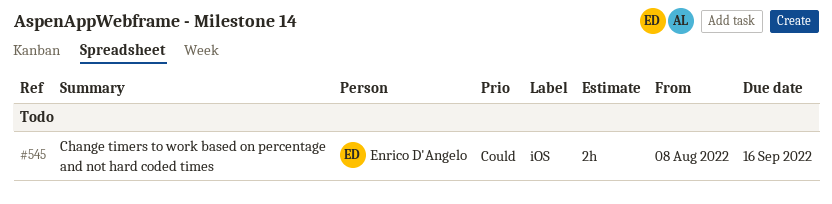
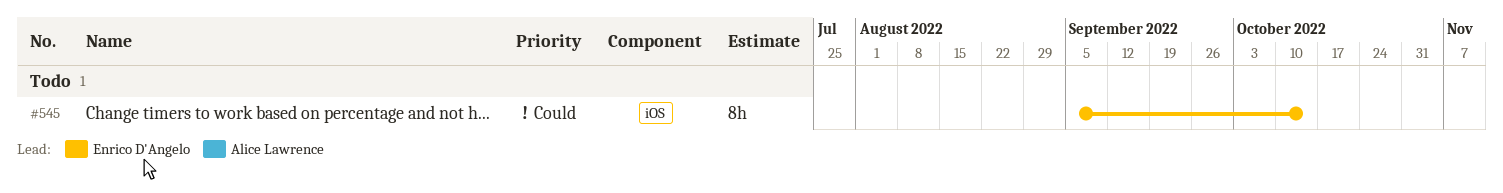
#545, estimate: 2h -> 8h
#545, start: Aug 8 -> Sep 5
#545, due: Sep 16 -> Oct 14

